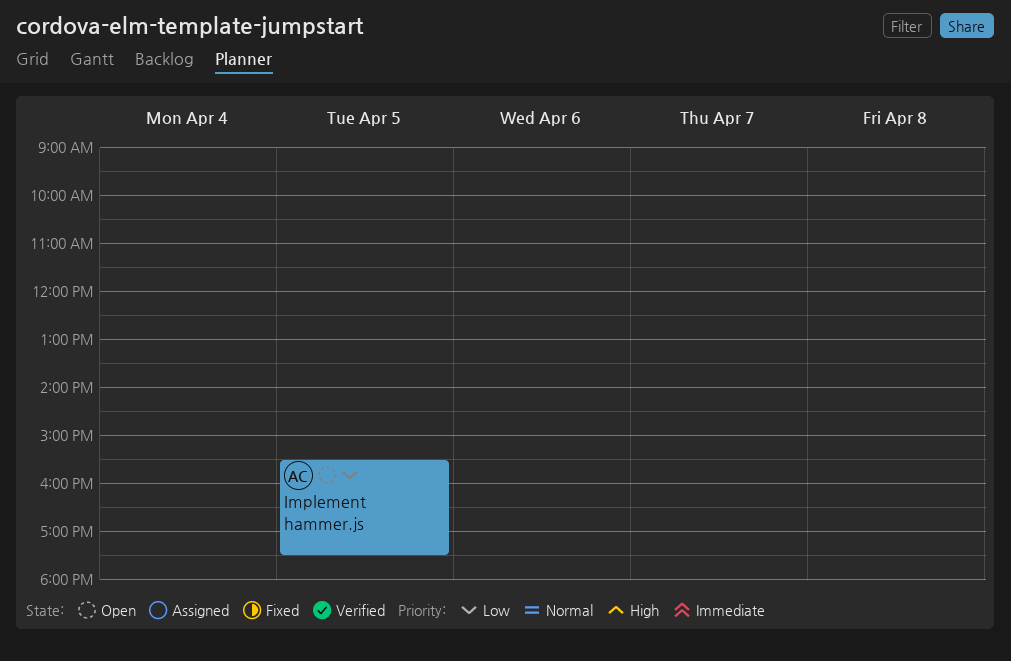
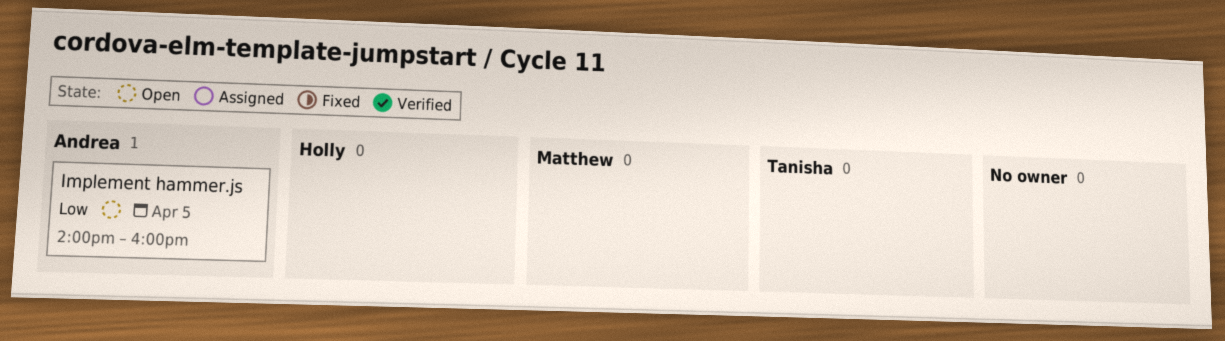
Implement hammer.js, begins: 15:30 -> 14:00
Implement hammer.js, ends: 17:30 -> 16:00

